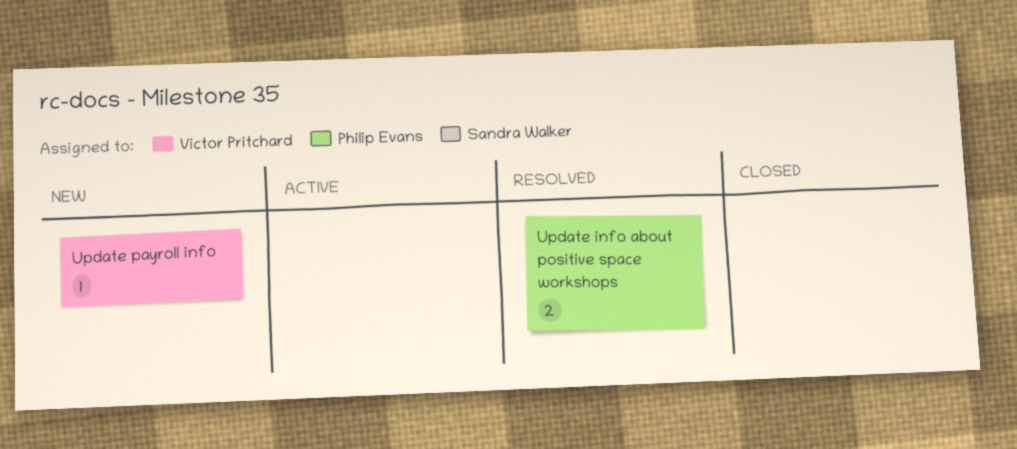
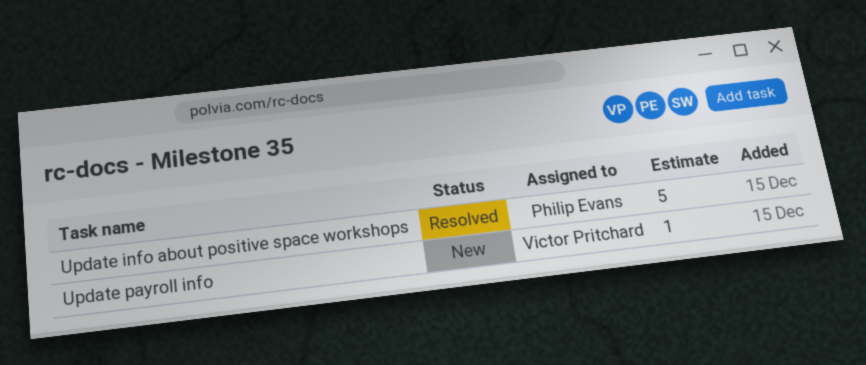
Update info about positive space workshops, estimate: 2 -> 5

